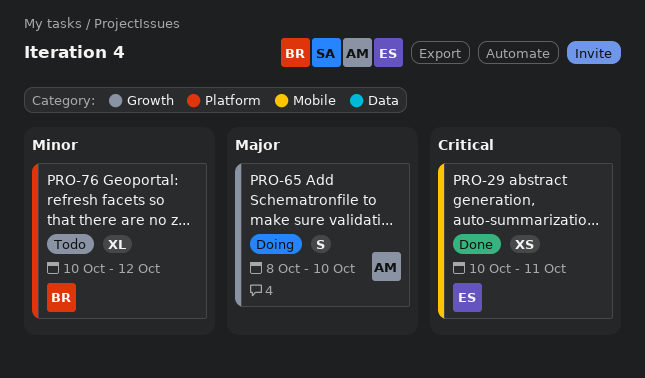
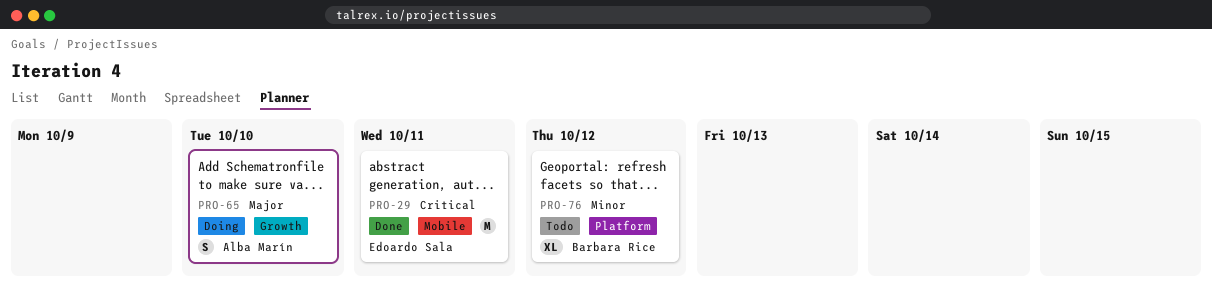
PRO-29, estimate: XS -> M

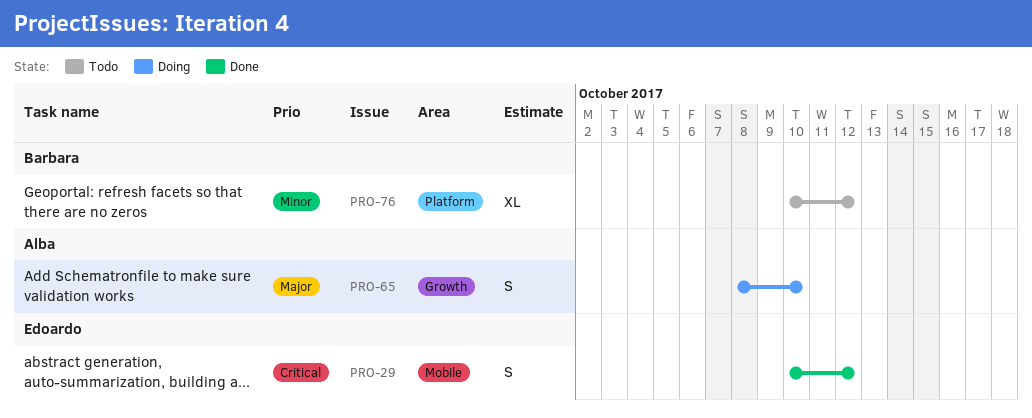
PRO-29, estimate: M -> S
PRO-29, due: Oct 11 -> Oct 12

